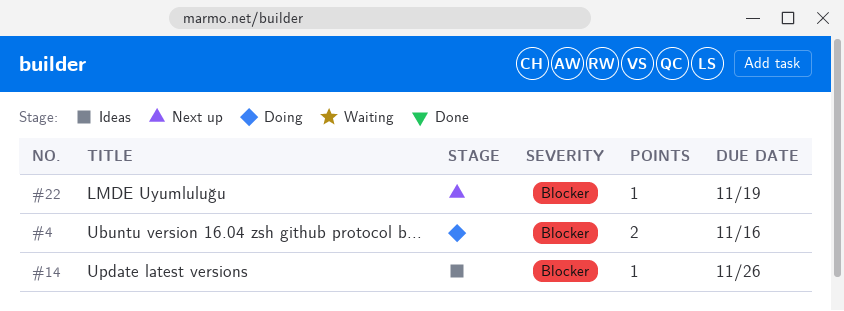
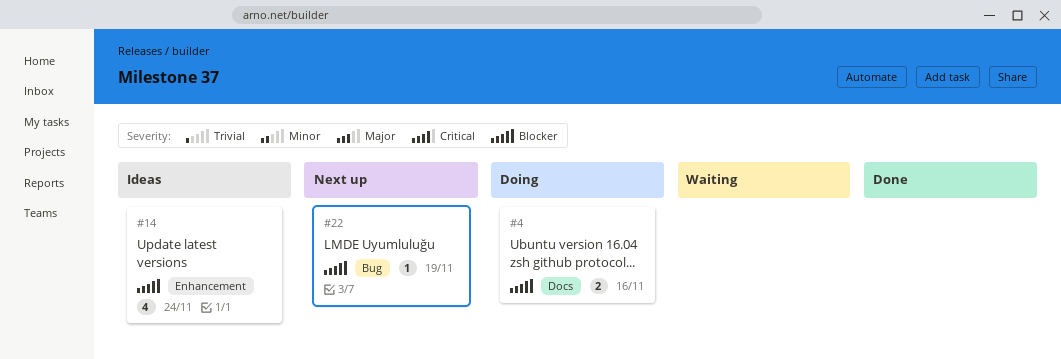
#14, estimate: 1 -> 4
#14, due: Nov 26 -> Nov 24

